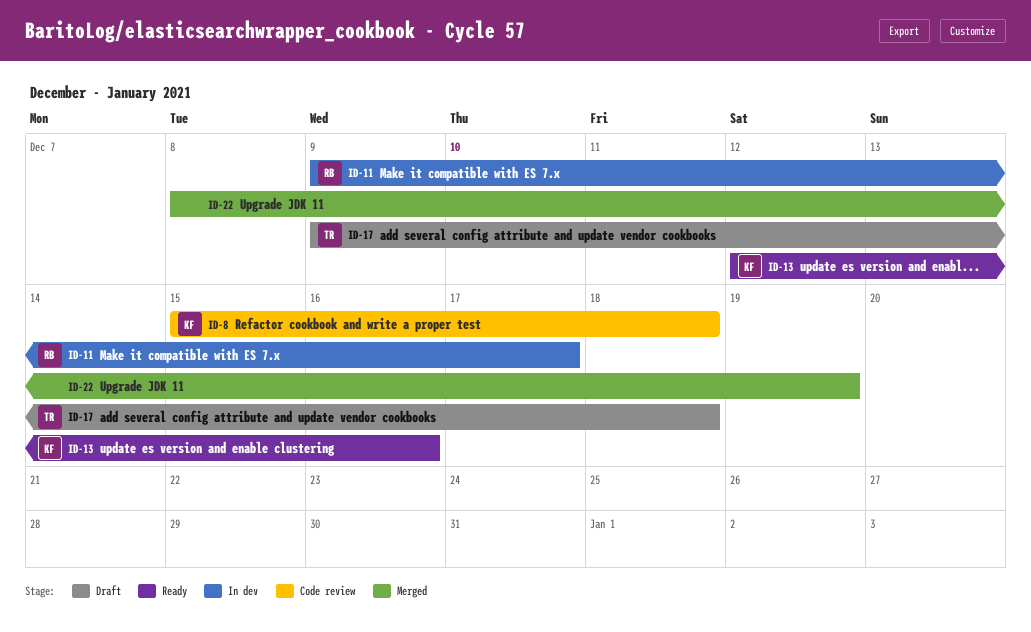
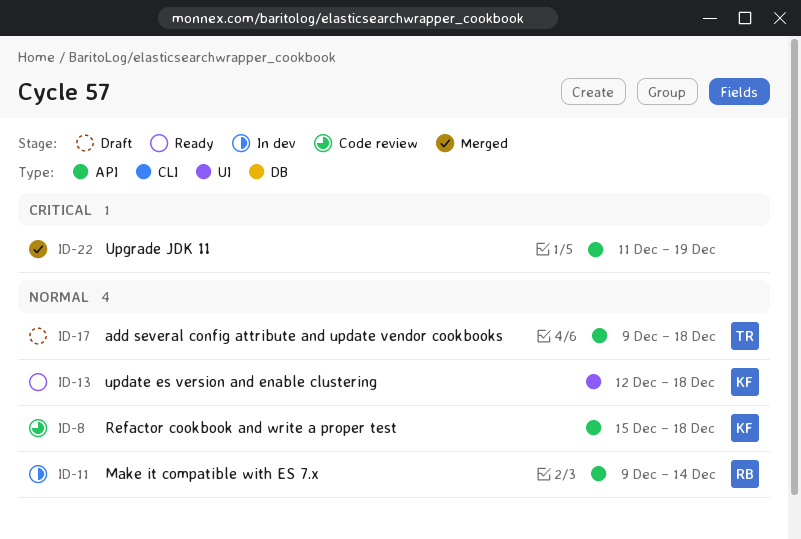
ID-11, due: Dec 17 -> Dec 14
ID-13, due: Dec 16 -> Dec 18
ID-22, start: Dec 8 -> Dec 11

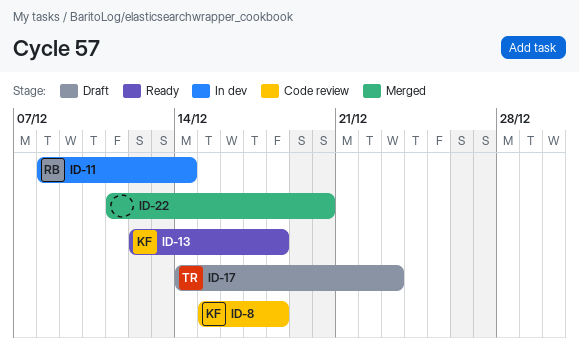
ID-11, start: Dec 9 -> Dec 8
ID-17, start: Dec 9 -> Dec 14
ID-17, due: Dec 18 -> Dec 23
ID-22, due: Dec 19 -> Dec 20

